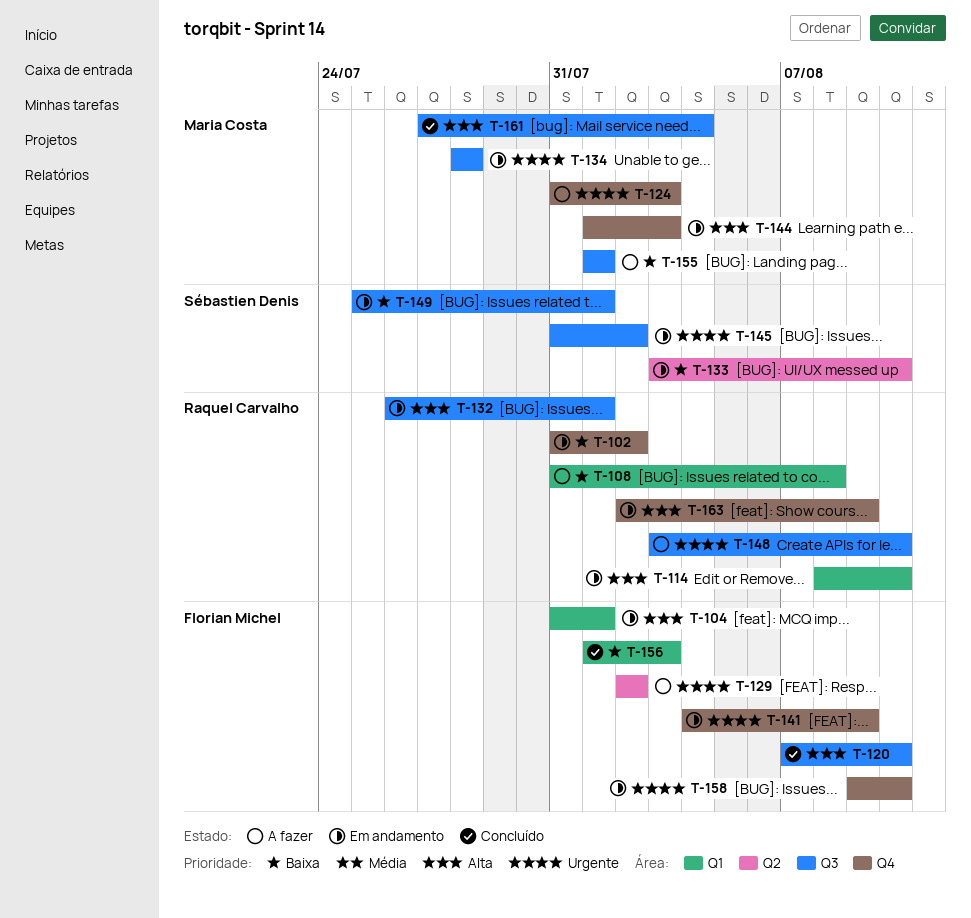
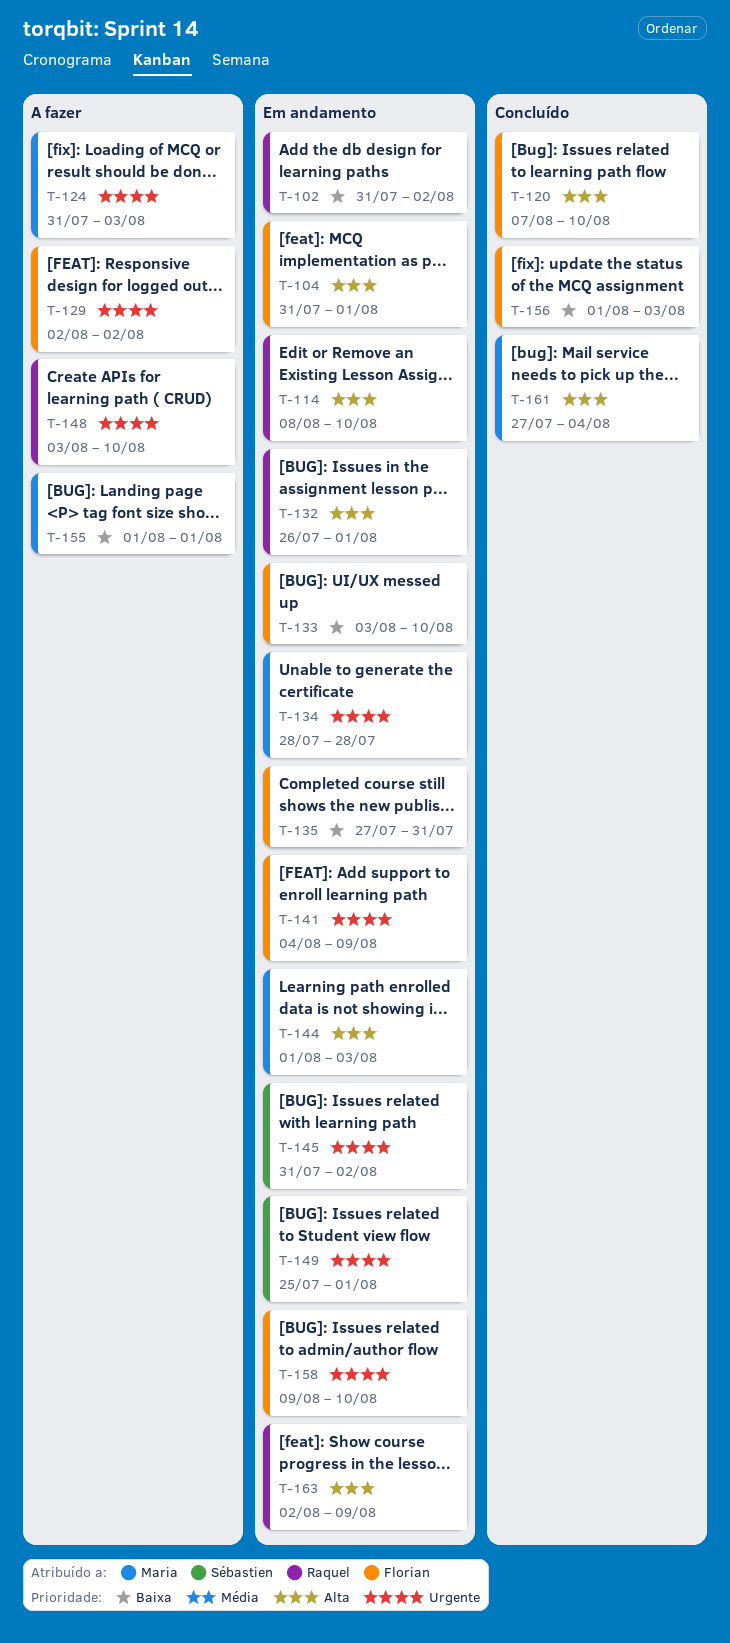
T-108: present -> none
T-133, owner: Sébastien Denis -> Florian Michel
T-135: none -> present
T-149, priority: Baixa -> Urgente

